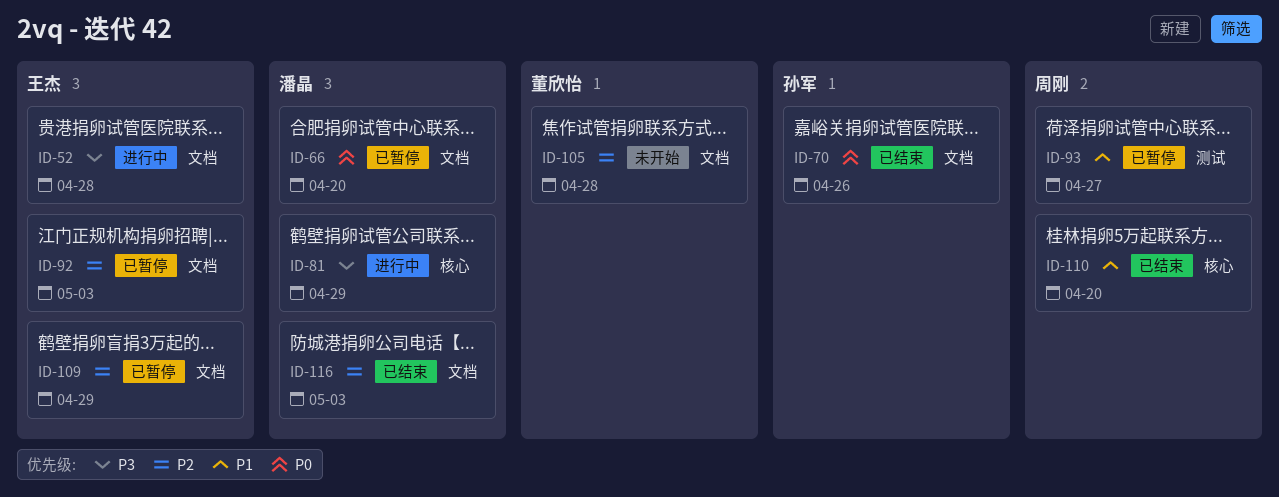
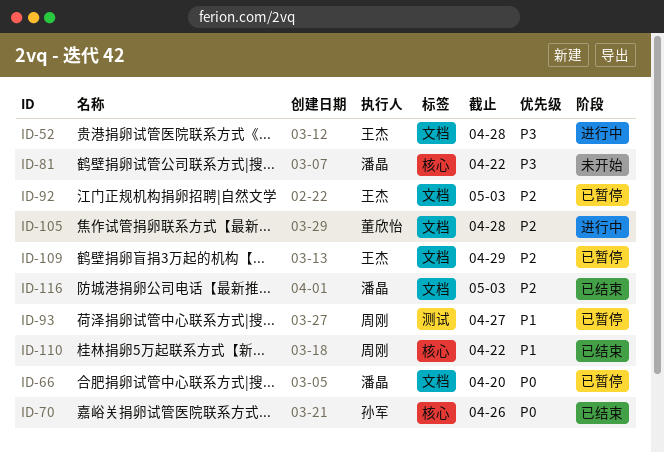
ID-70, label: 文档 -> 核心
ID-81, status: 进行中 -> 未开始
ID-81, due: Apr 29 -> Apr 22
ID-105, status: 未开始 -> 进行中
ID-110, due: Apr 20 -> Apr 22

